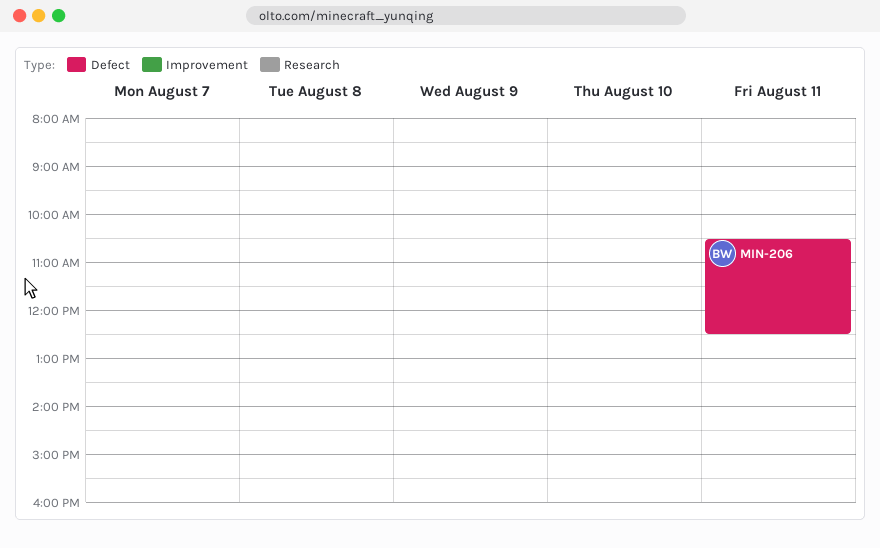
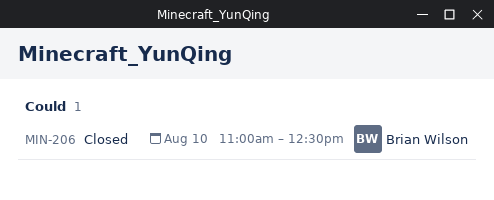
MIN-206, day: Aug 11 -> Aug 10
MIN-206, begins: 10:30 -> 11:00

